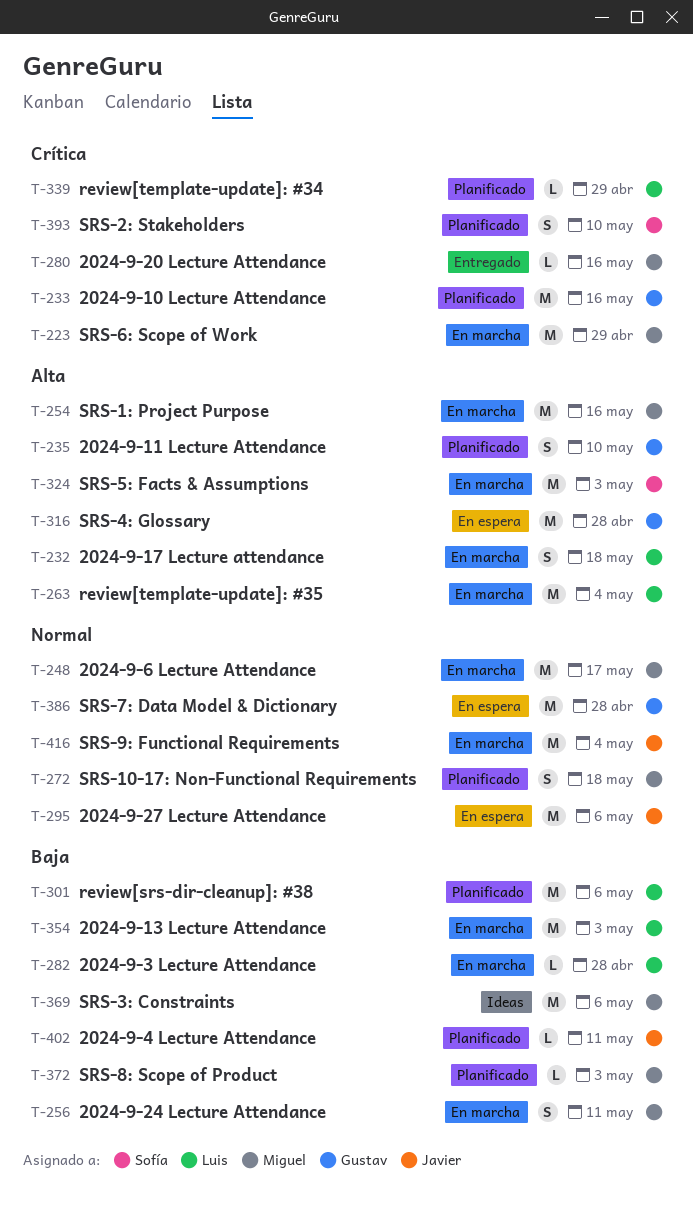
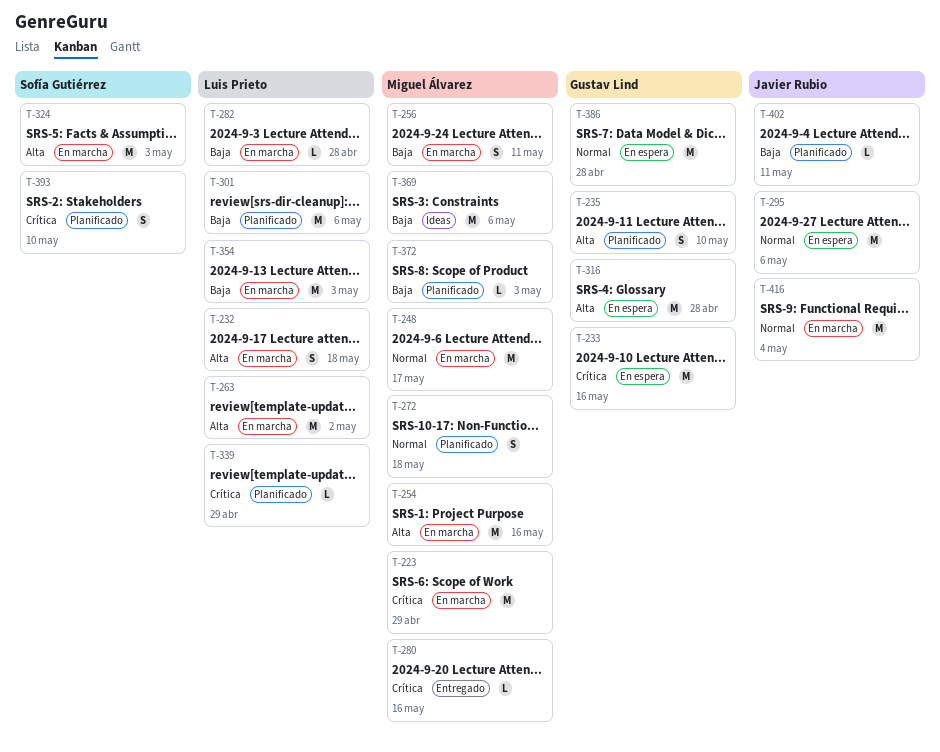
T-233, status: Planificado -> En espera
T-263, due: May 4 -> May 2

